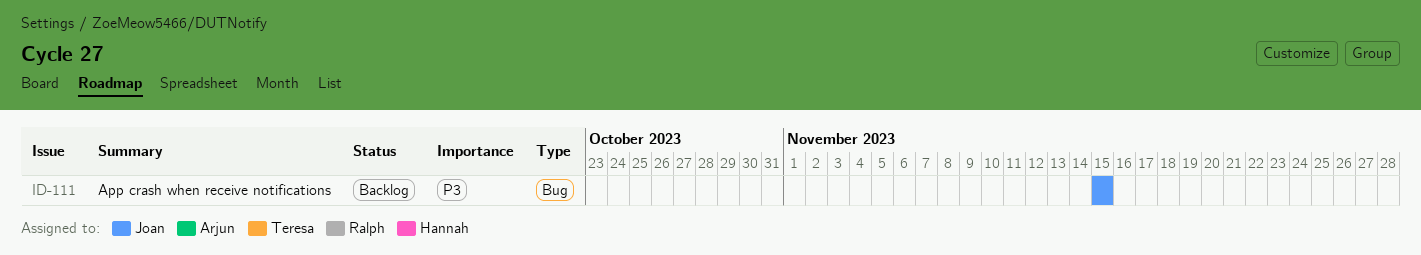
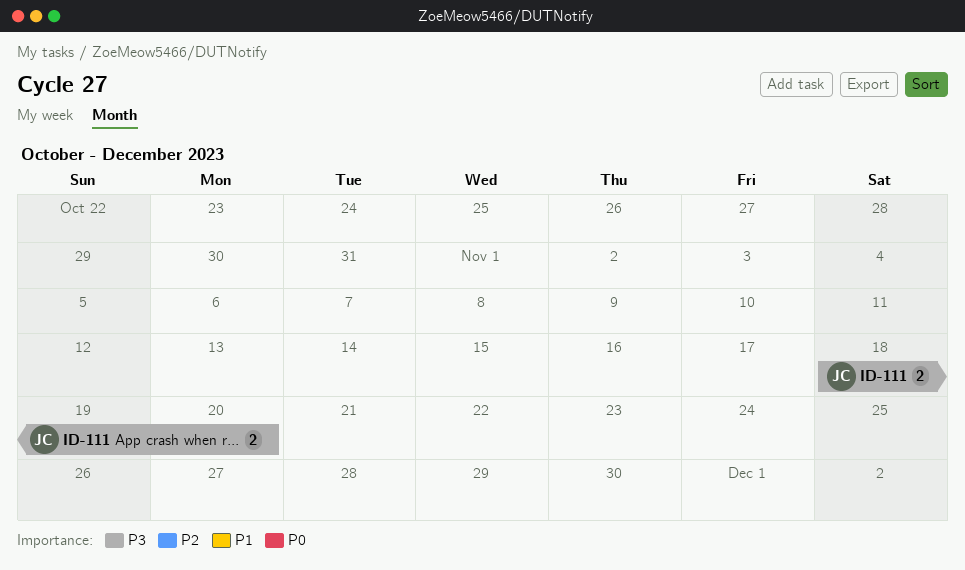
ID-111, start: Nov 15 -> Nov 18
ID-111, due: Nov 15 -> Nov 20

